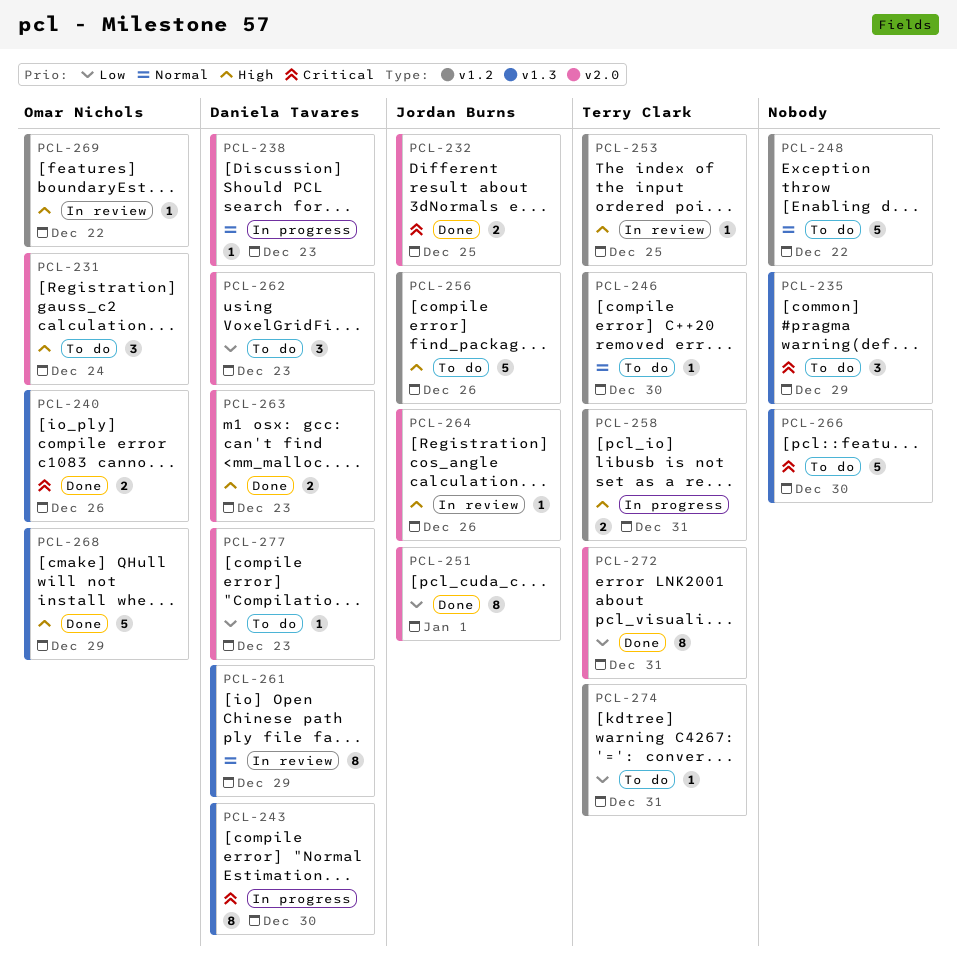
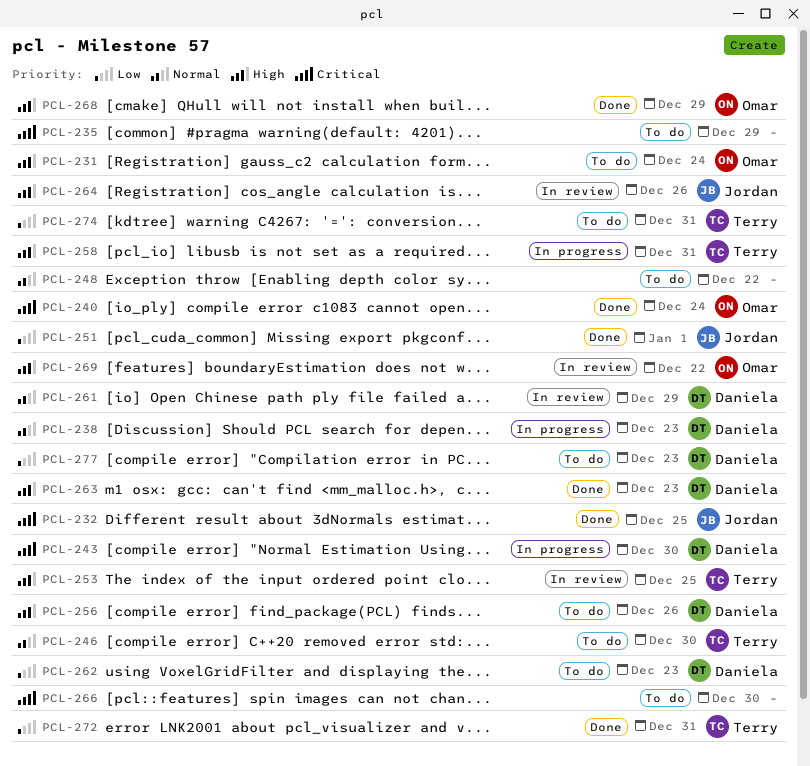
PCL-240, due: Dec 26 -> Dec 24
PCL-256, owner: Jordan Burns -> Daniela Tavares

